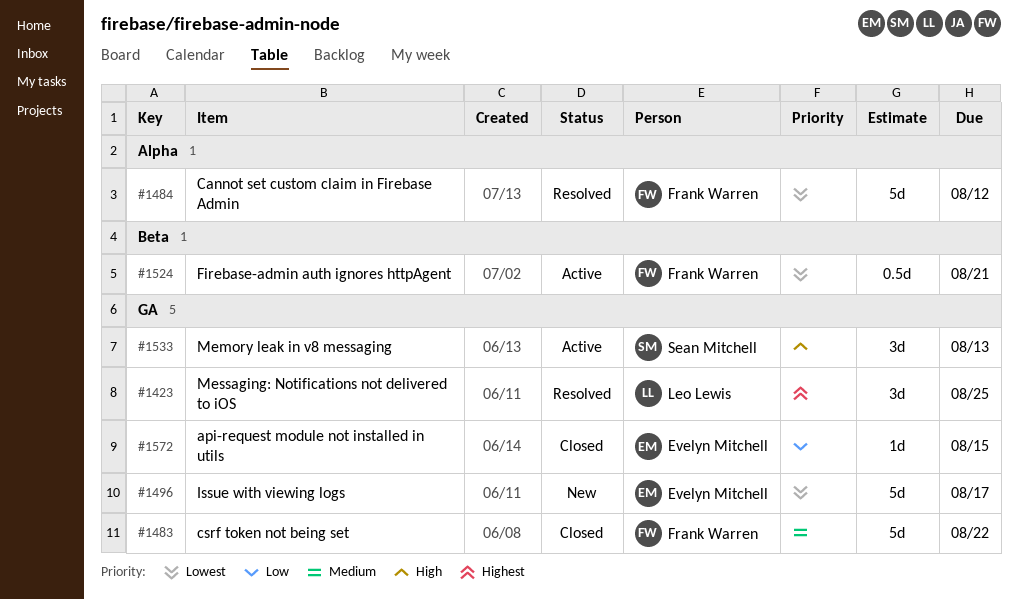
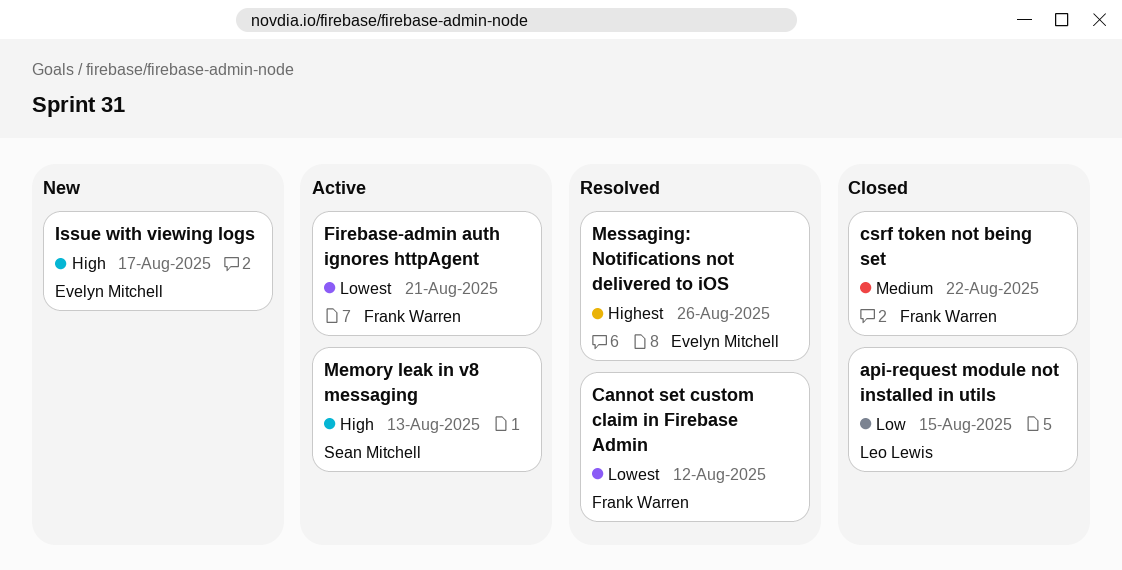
api-request module not installed in utils, owner: Evelyn Mitchell -> Leo Lewis
Issue with viewing logs, priority: Lowest -> High
Messaging: Notifications not delivered to iOS, owner: Leo Lewis -> Evelyn Mitchell
Messaging: Notifications not delivered to iOS, due: Aug 25 -> Aug 26

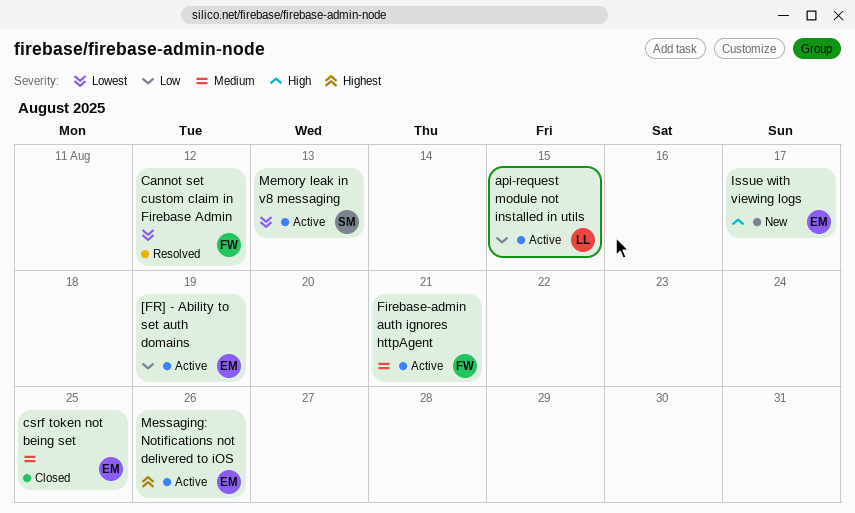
[FR] - Ability to set auth domains: none -> present
api-request module not installed in utils, status: Closed -> Active
csrf token not being set, owner: Frank Warren -> Evelyn Mitchell
csrf token not being set, due: Aug 22 -> Aug 25
Firebase-admin auth ignores httpAgent, priority: Lowest -> Medium
Memory leak in v8 messaging, priority: High -> Lowest
Messaging: Notifications not delivered to iOS, status: Resolved -> Active

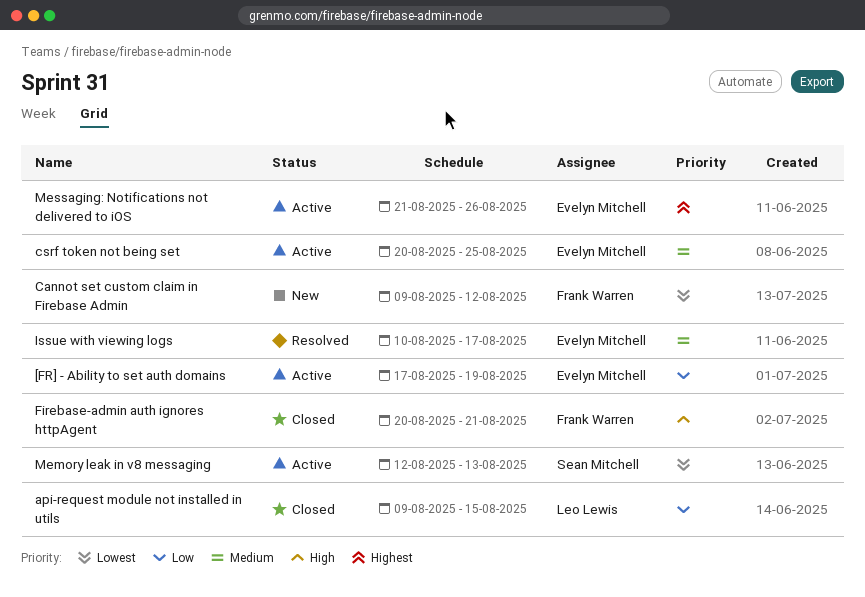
api-request module not installed in utils, status: Active -> Closed
Cannot set custom claim in Firebase Admin, status: Resolved -> New
csrf token not being set, status: Closed -> Active
Firebase-admin auth ignores httpAgent, status: Active -> Closed
Firebase-admin auth ignores httpAgent, priority: Medium -> High
Issue with viewing logs, status: New -> Resolved
Issue with viewing logs, priority: High -> Medium

